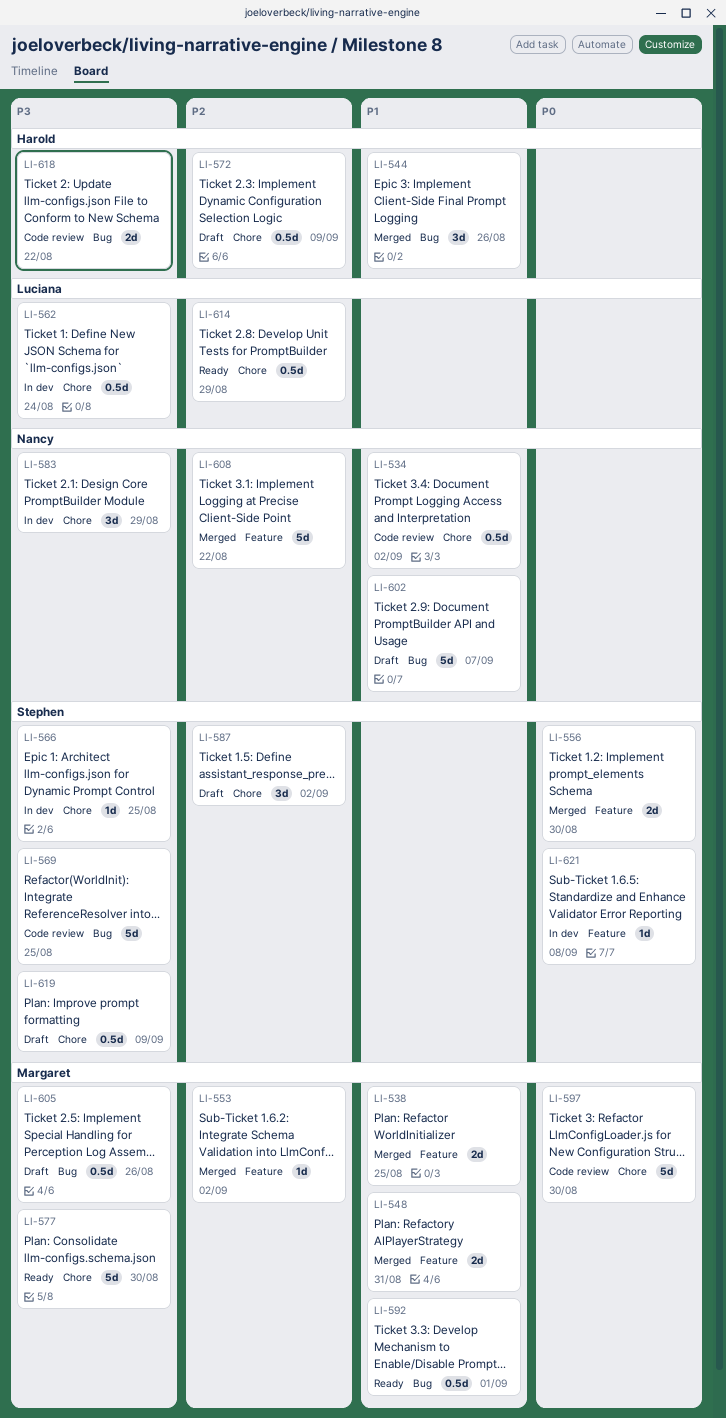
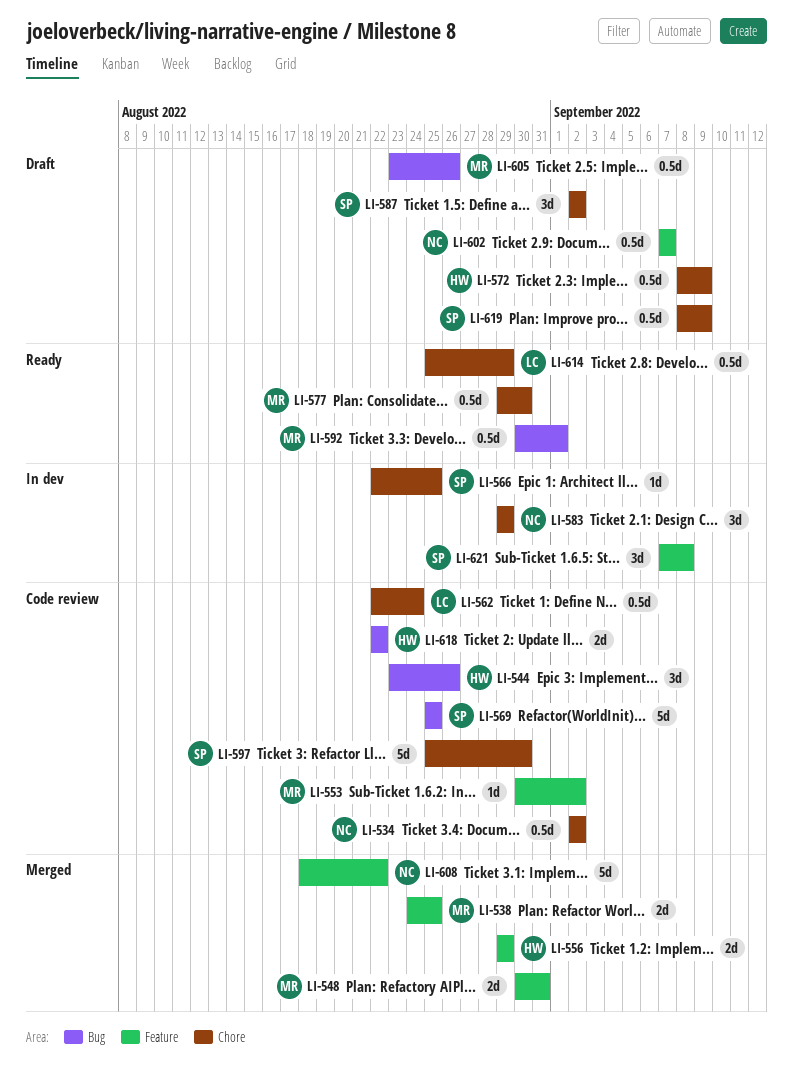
LI-544, status: Merged -> Code review
LI-553, status: Merged -> Code review
LI-556, owner: Stephen -> Harold
LI-556, due: Aug 30 -> Aug 29
LI-562, status: In dev -> Code review
LI-577, estimate: 5d -> 0.5d
LI-597, owner: Margaret -> Stephen
LI-602, label: Bug -> Feature
LI-602, estimate: 5d -> 0.5d
LI-621, estimate: 1d -> 3d

